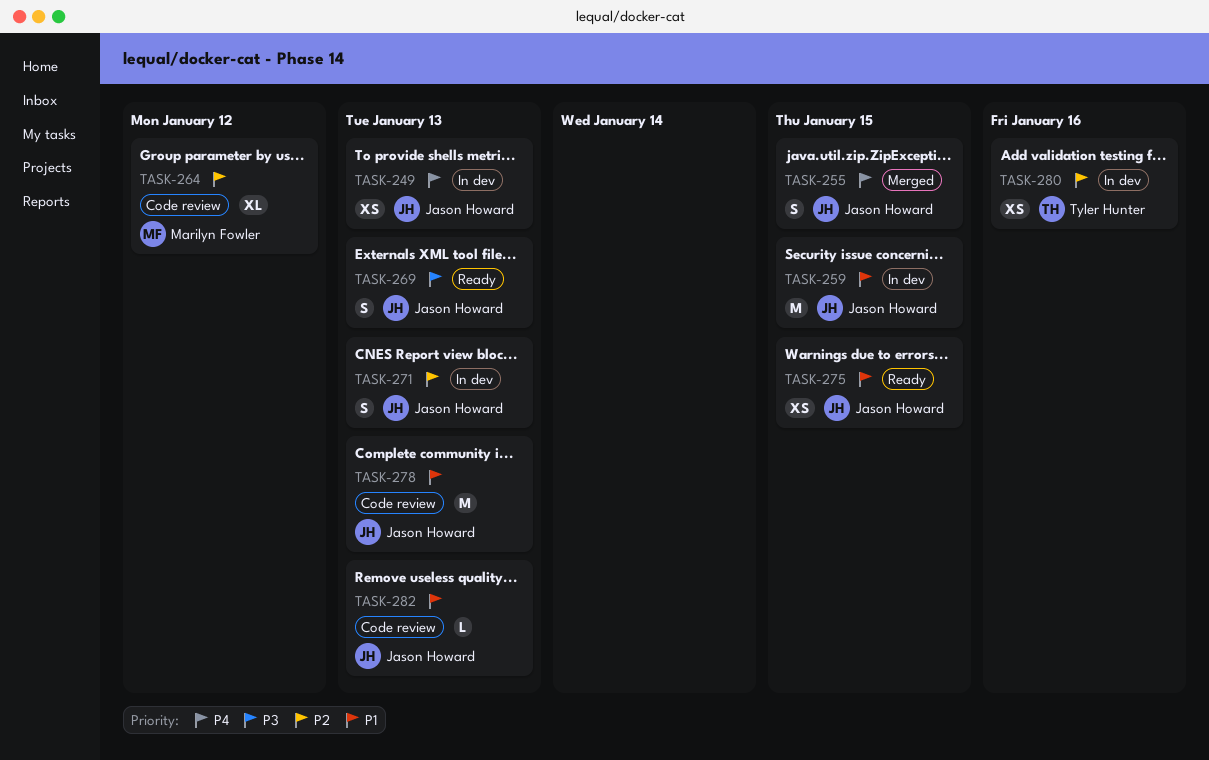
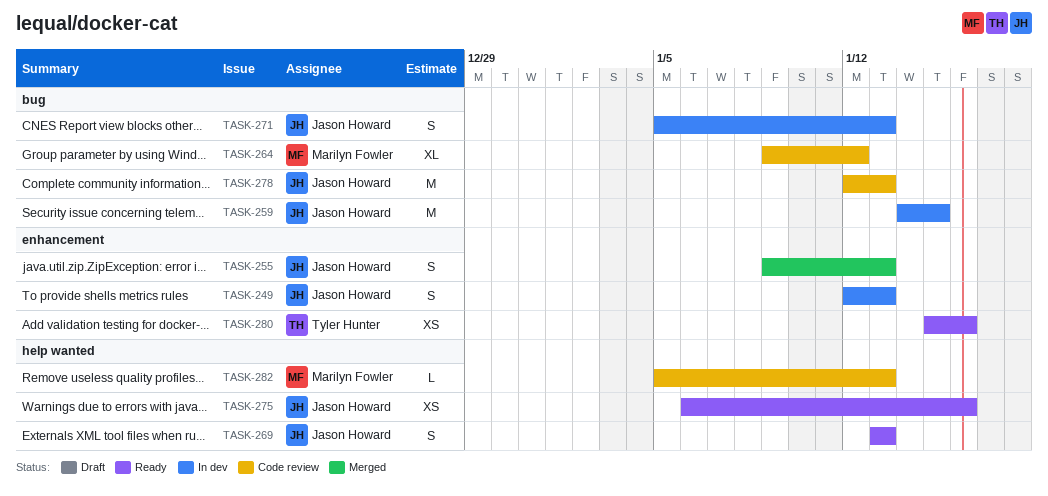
TASK-249, estimate: XS -> S
TASK-255, due: Jan 15 -> Jan 13
TASK-275, due: Jan 15 -> Jan 16
TASK-280, status: In dev -> Ready
TASK-282, owner: Jason Howard -> Marilyn Fowler

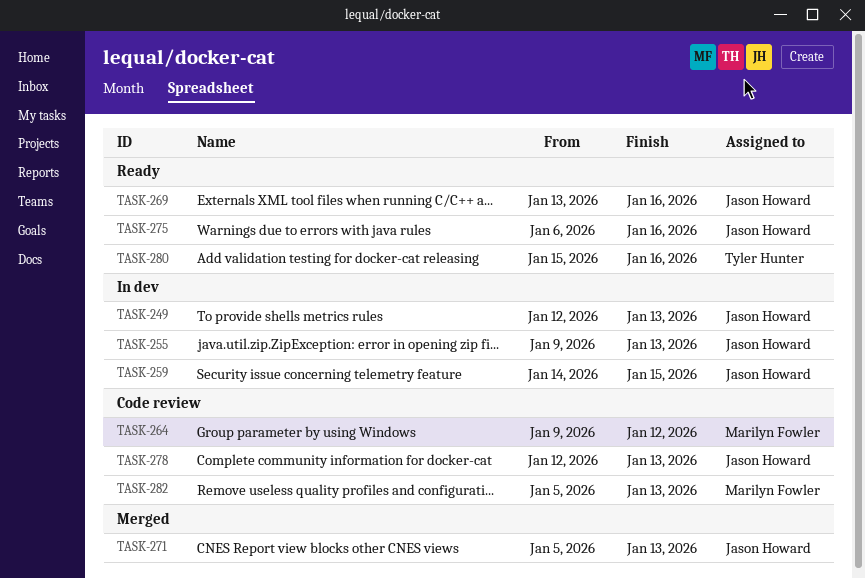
TASK-255, status: Merged -> In dev
TASK-269, due: Jan 13 -> Jan 16
TASK-271, status: In dev -> Merged

